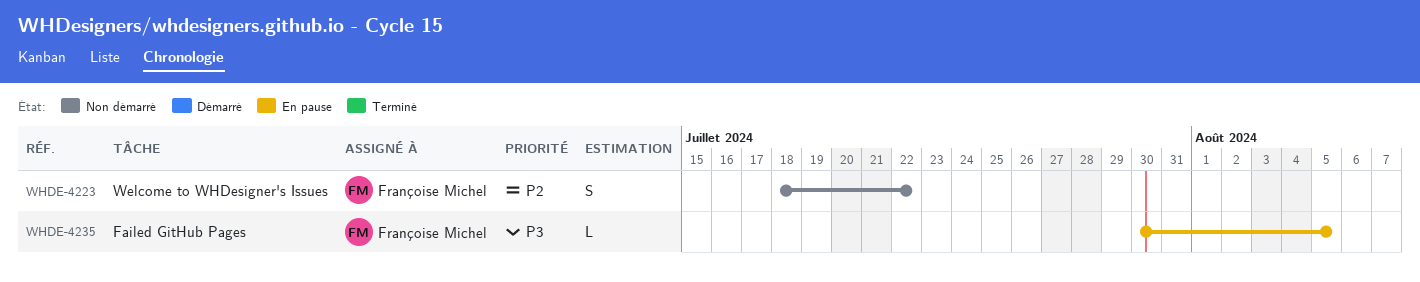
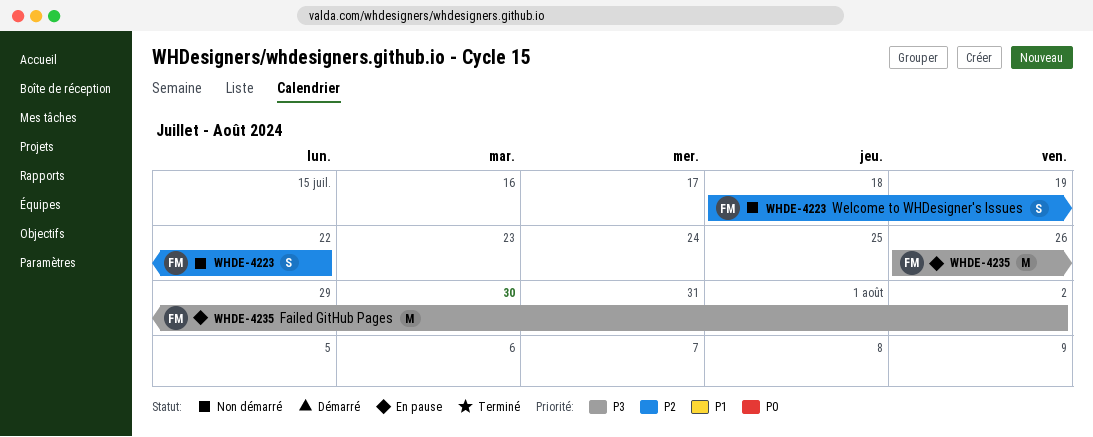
WHDE-4235, estimate: L -> M
WHDE-4235, start: Jul 30 -> Jul 26
WHDE-4235, due: Aug 5 -> Aug 2

